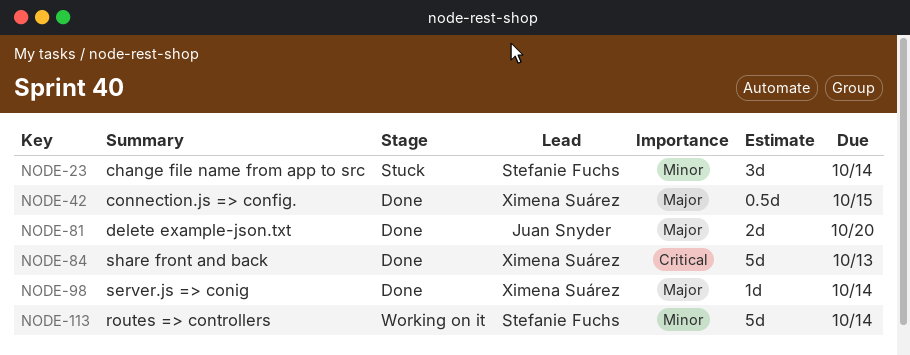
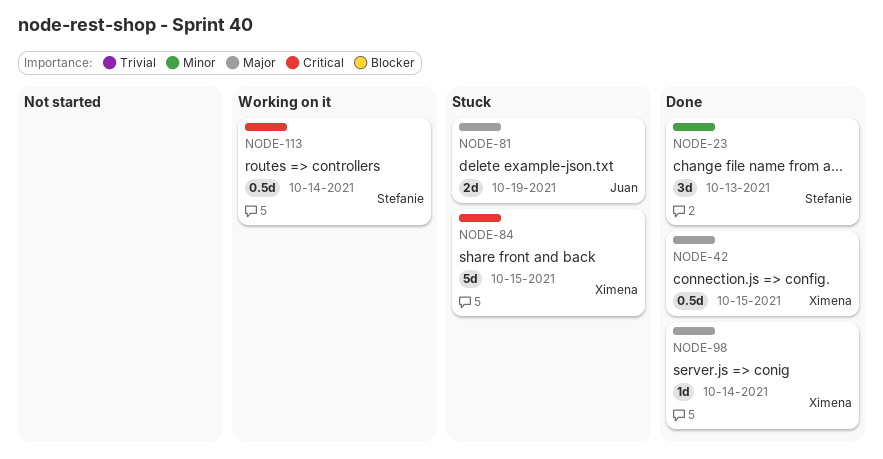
NODE-23, status: Stuck -> Done
NODE-23, due: Oct 14 -> Oct 13
NODE-81, status: Done -> Stuck
NODE-81, due: Oct 20 -> Oct 19
NODE-84, status: Done -> Stuck
NODE-84, due: Oct 13 -> Oct 15
NODE-113, priority: Minor -> Critical
NODE-113, estimate: 5d -> 0.5d

